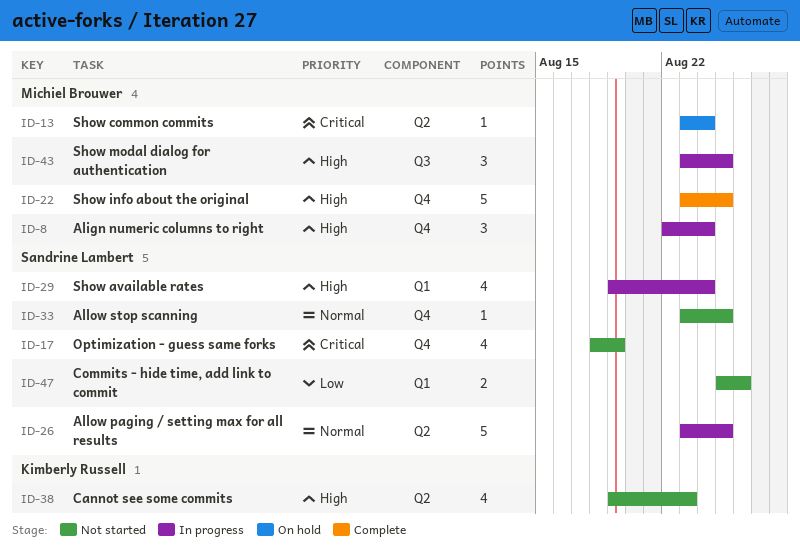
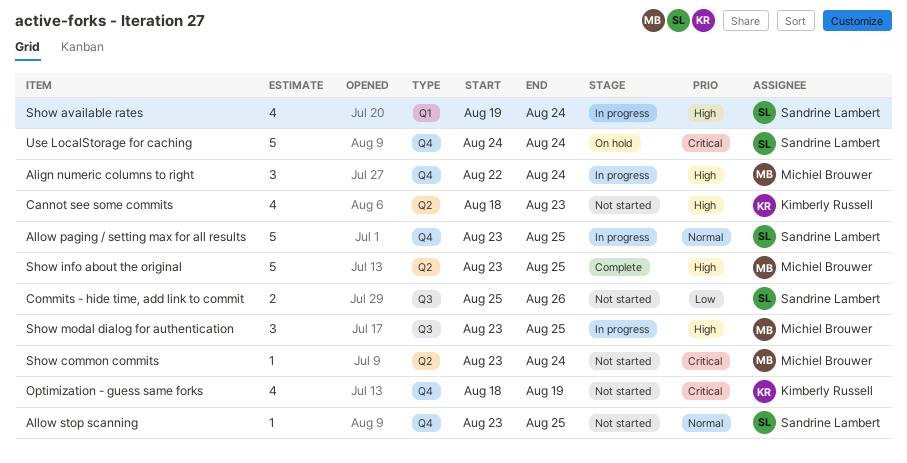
Allow paging / setting max for all results, label: Q2 -> Q4
Cannot see some commits, start: Aug 19 -> Aug 18
Commits - hide time, add link to commit, label: Q1 -> Q3
Optimization - guess same forks, owner: Sandrine Lambert -> Kimberly Russell
Show common commits, status: On hold -> Not started
Show info about the original, label: Q4 -> Q2
Use LocalStorage for caching: none -> present

